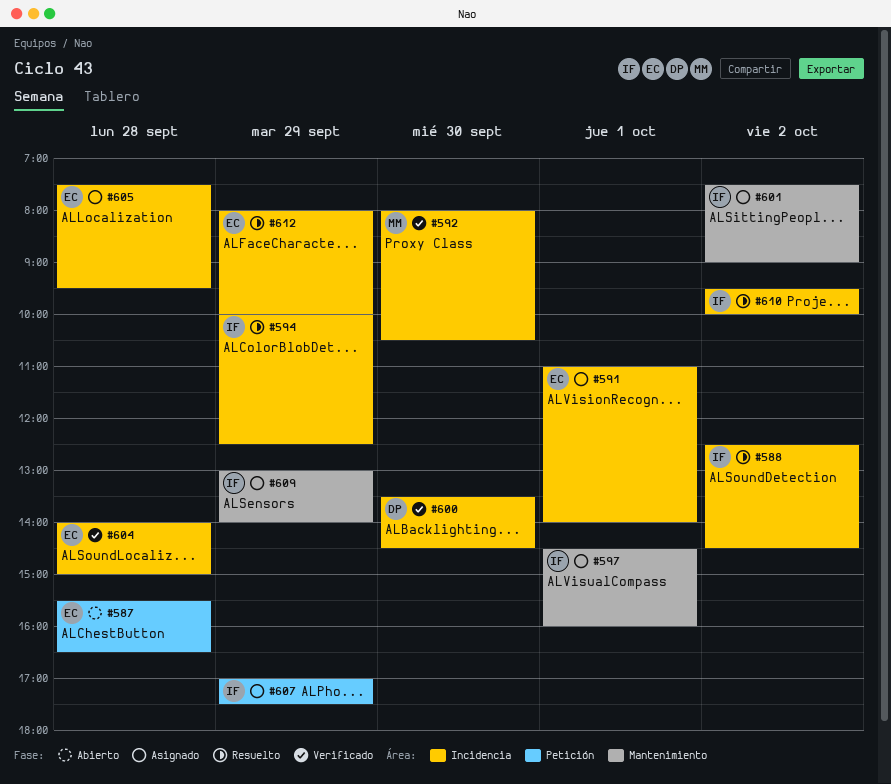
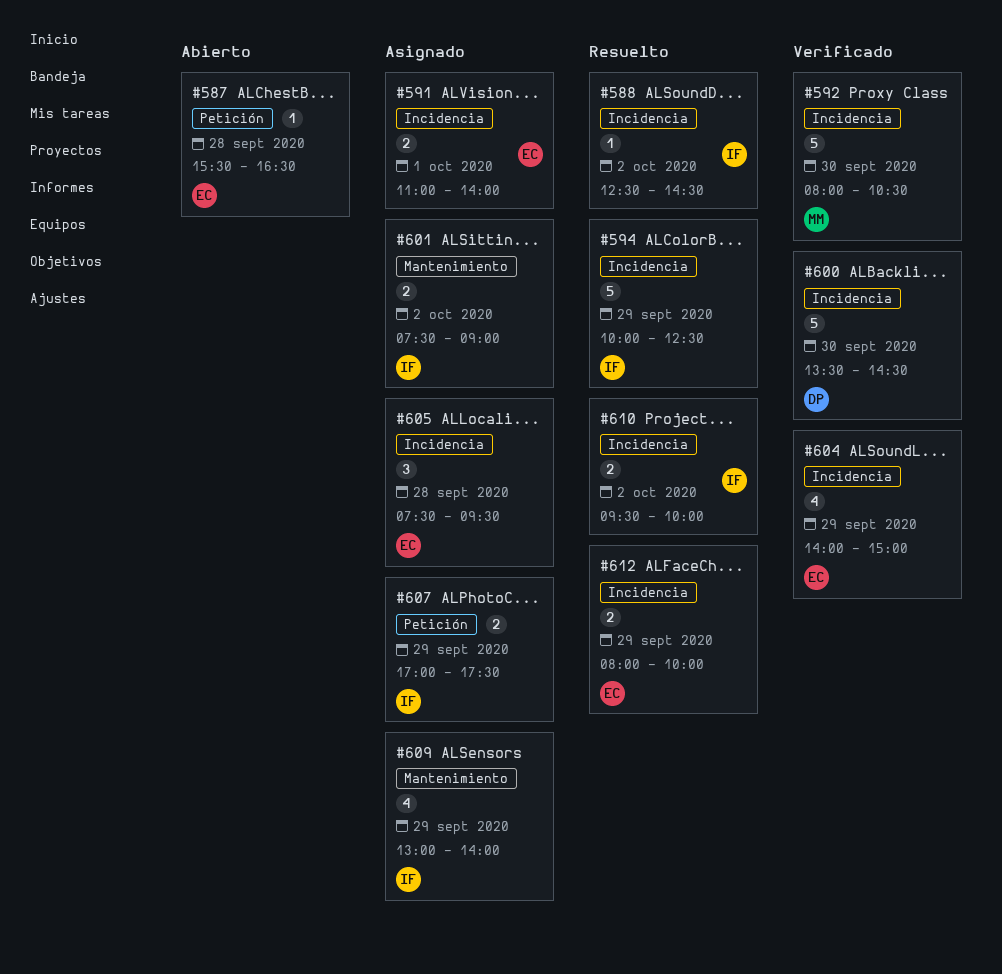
#597: present -> none
#604, day: Sep 28 -> Sep 29

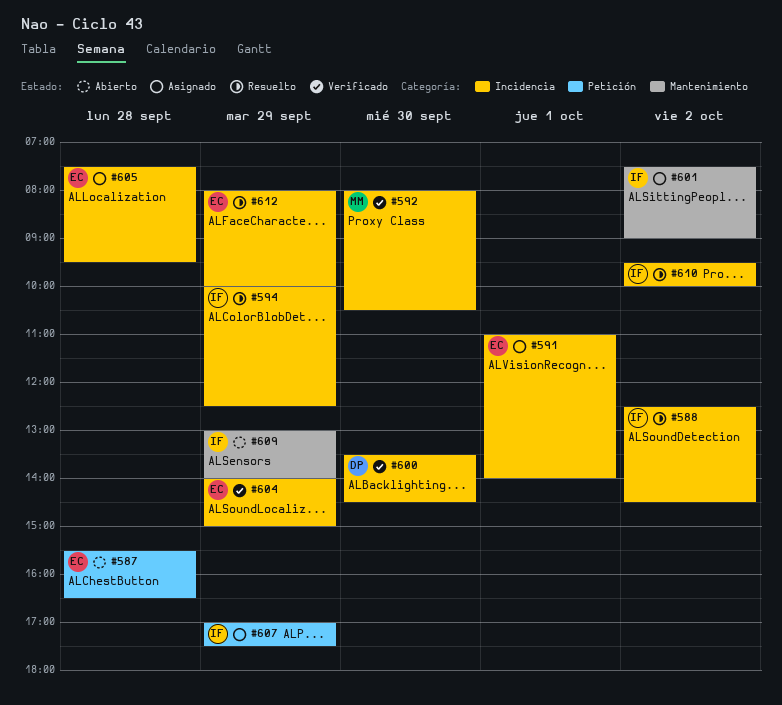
#609, status: Asignado -> Abierto

